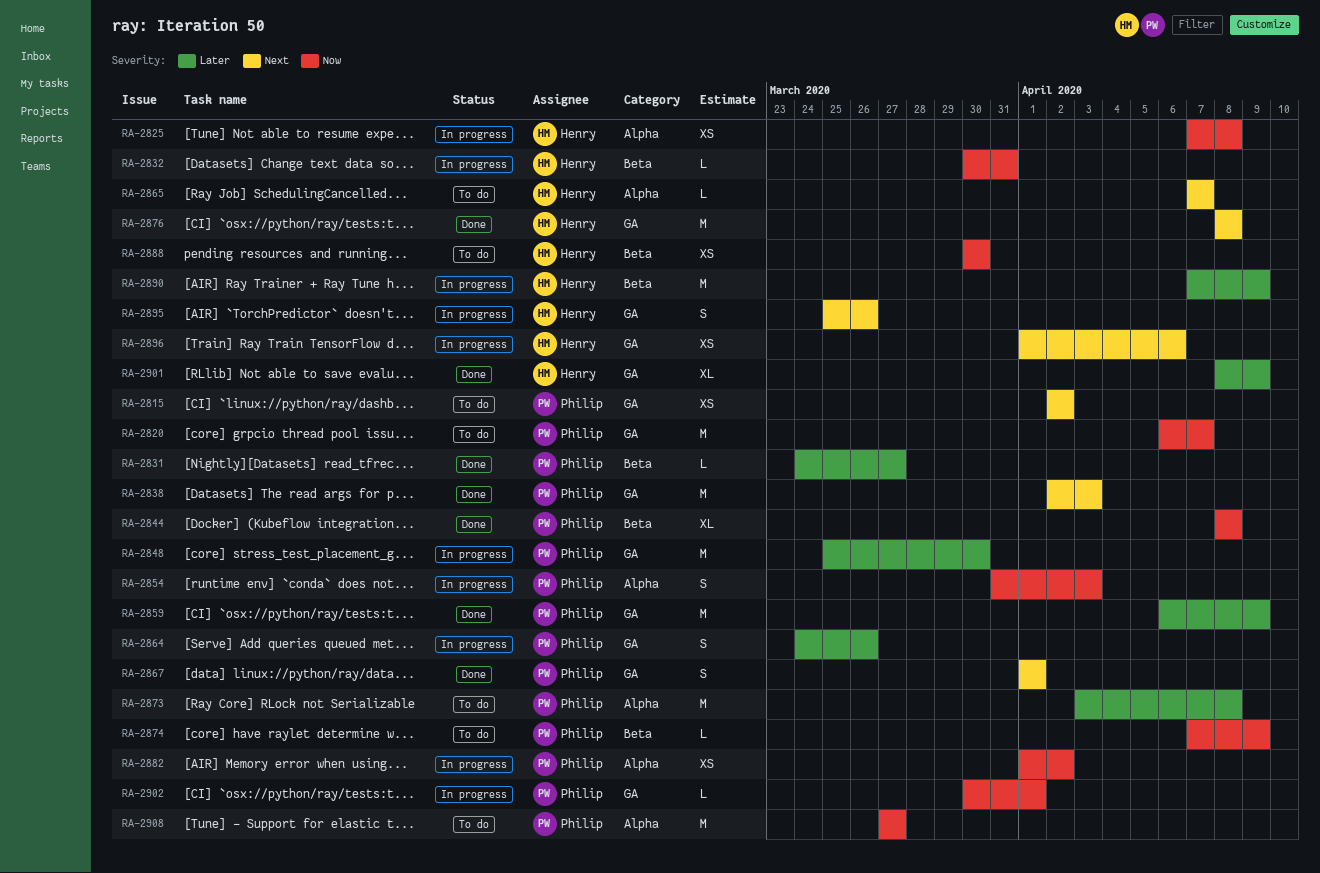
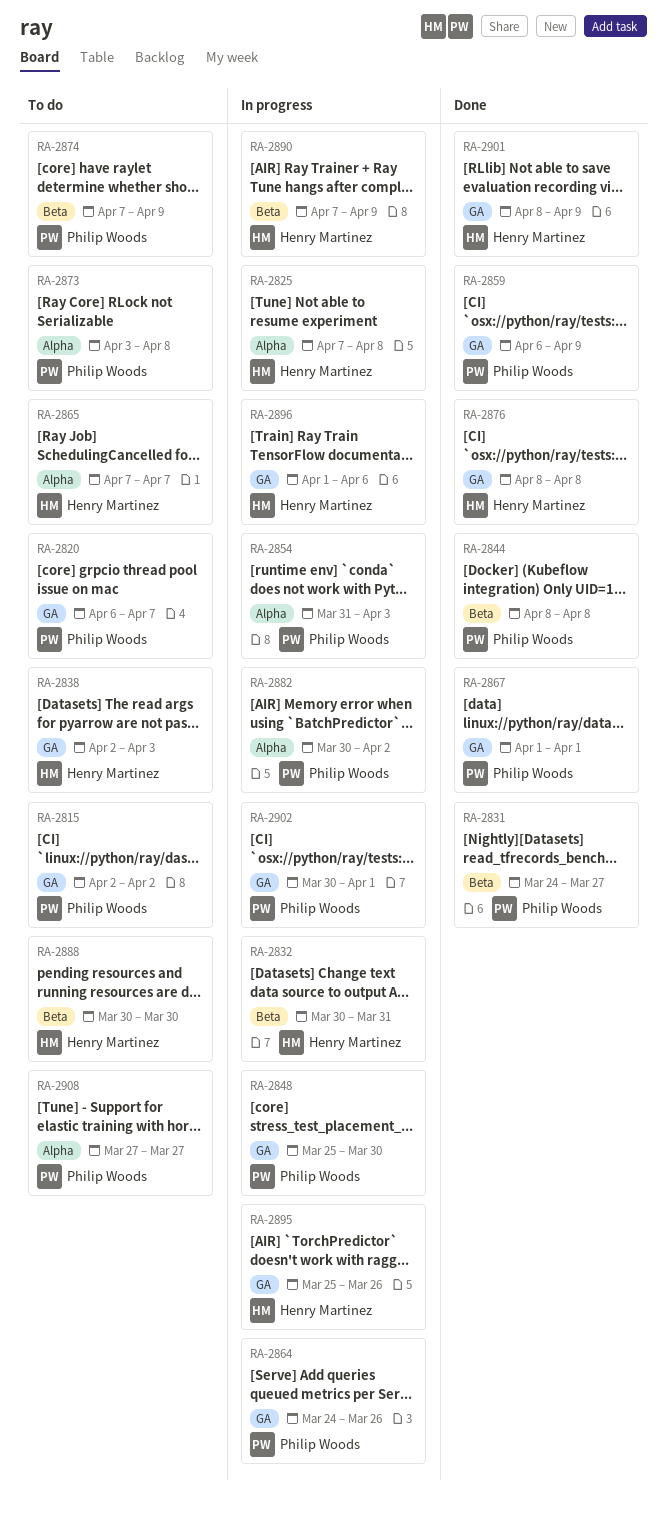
RA-2838, status: Done -> To do
RA-2838, owner: Philip Woods -> Henry Martinez
RA-2882, start: Apr 1 -> Mar 30

